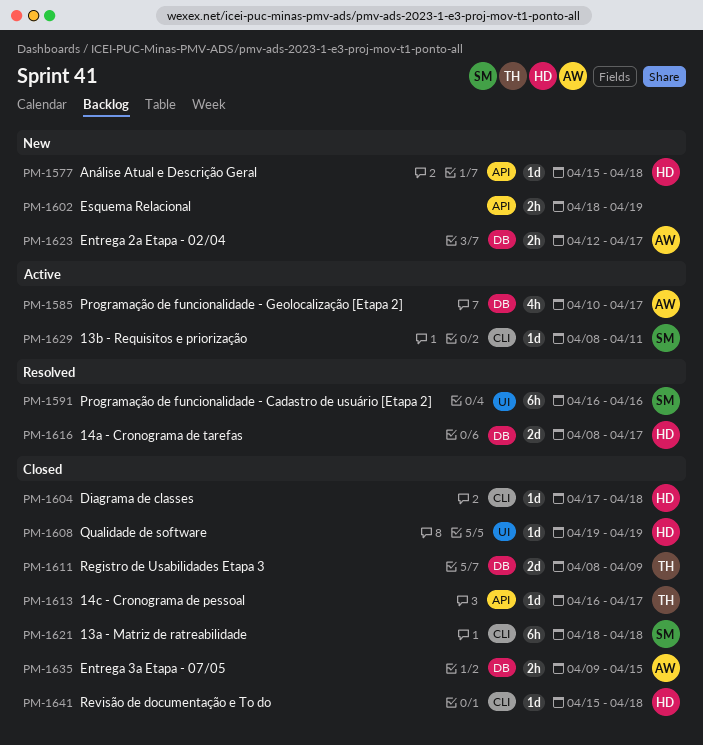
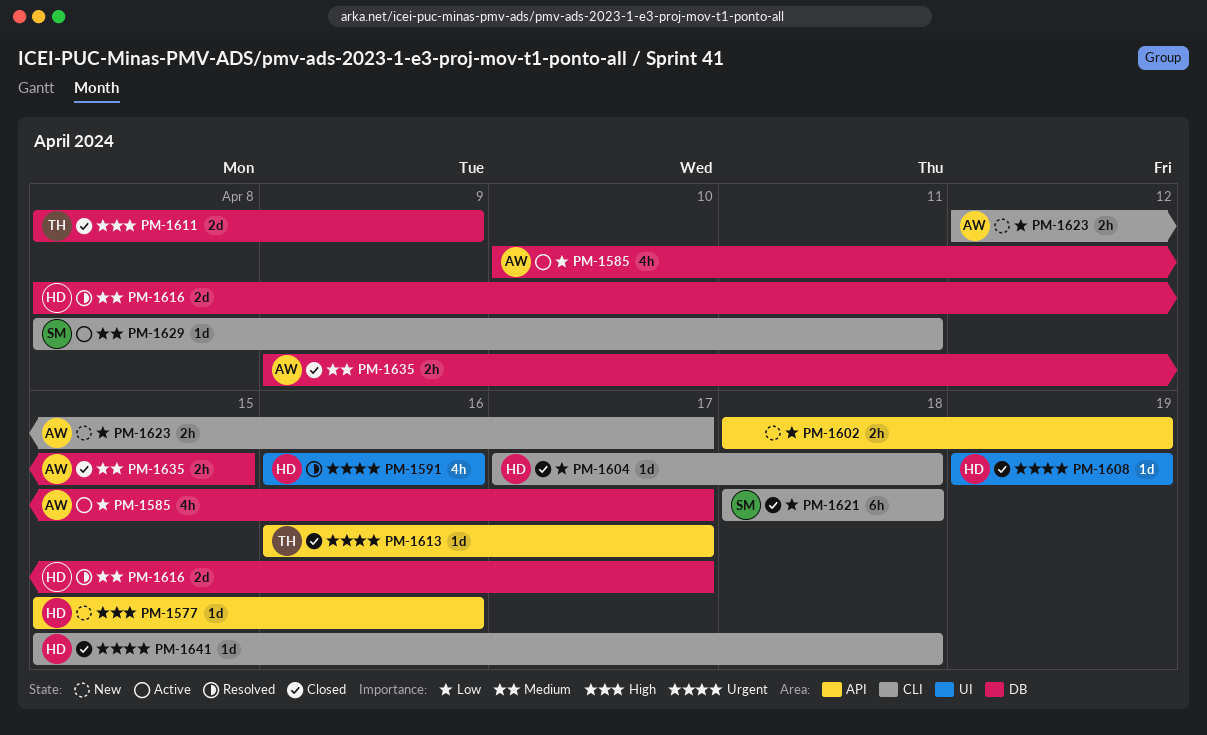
PM-1577, due: Apr 18 -> Apr 16
PM-1591, owner: SM -> HD
PM-1591, estimate: 6h -> 4h
PM-1623, label: DB -> CLI

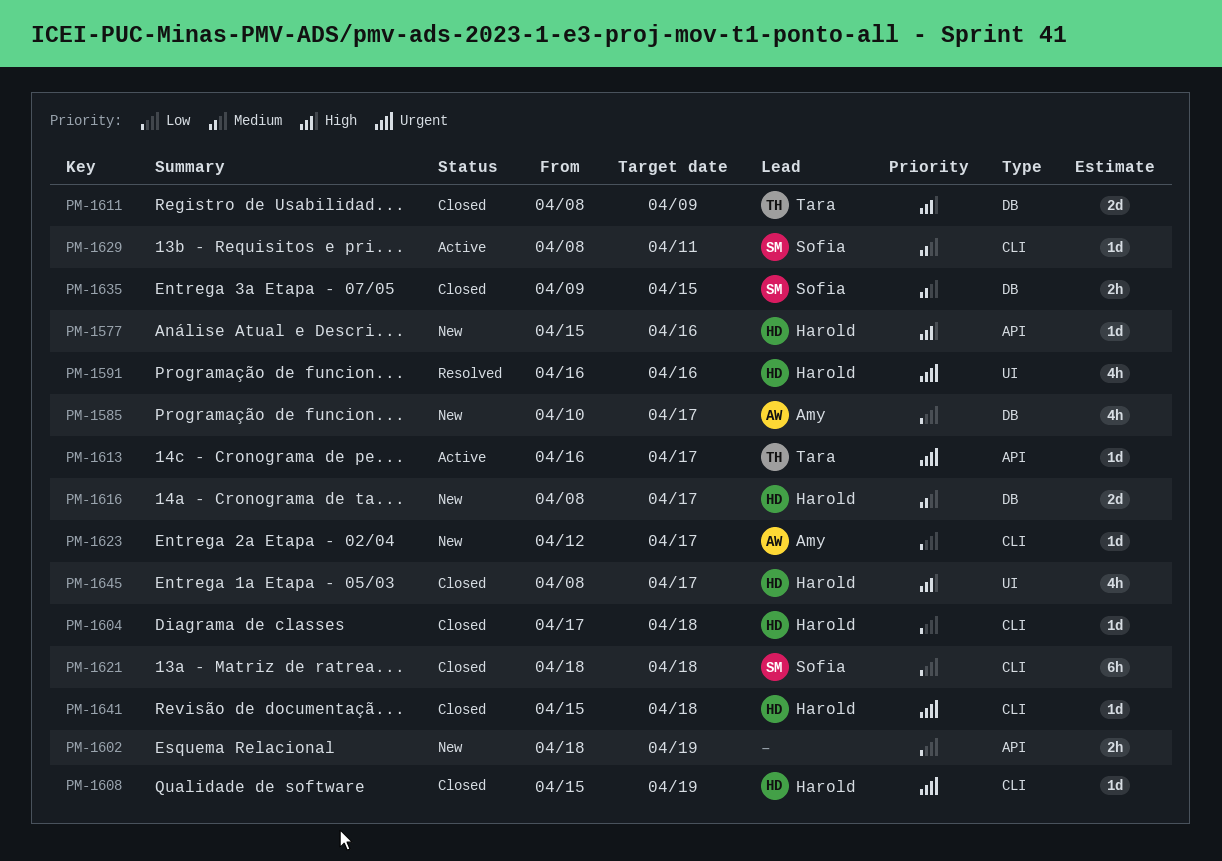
PM-1585, status: Active -> New
PM-1608, label: UI -> CLI
PM-1608, start: Apr 19 -> Apr 15
PM-1613, status: Closed -> Active
PM-1616, status: Resolved -> New
PM-1623, estimate: 2h -> 1d
PM-1635, owner: Amy -> Sofia
PM-1645: none -> present

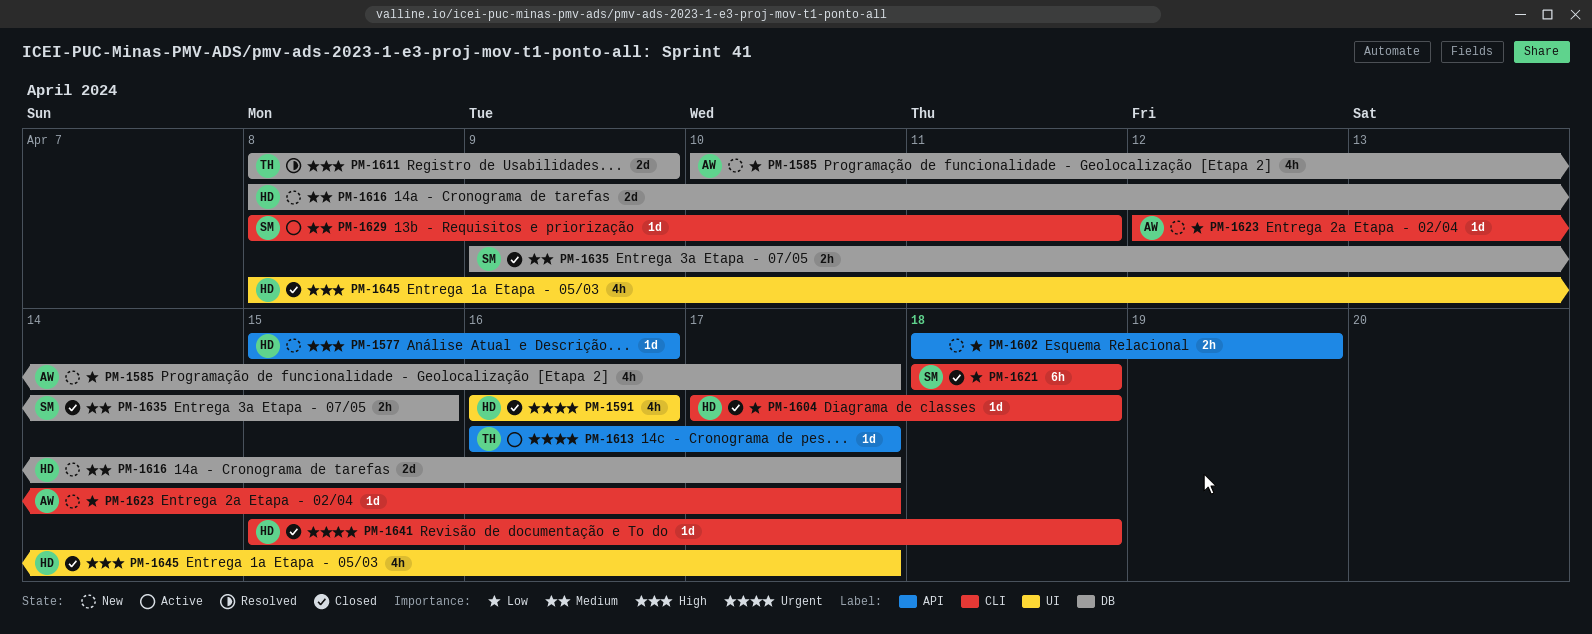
PM-1591, status: Resolved -> Closed
PM-1608: present -> none
PM-1611, status: Closed -> Resolved

